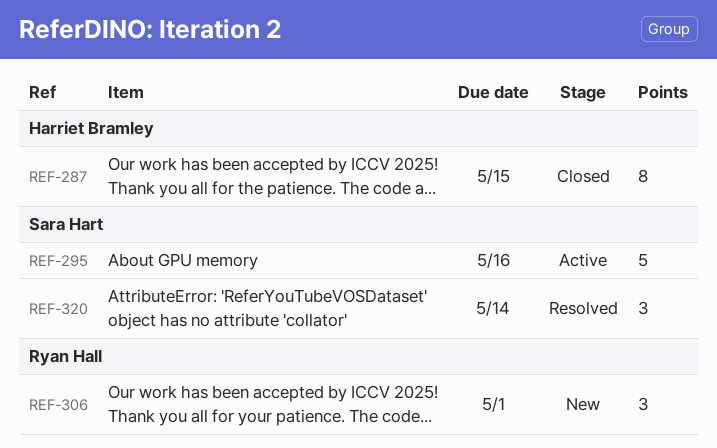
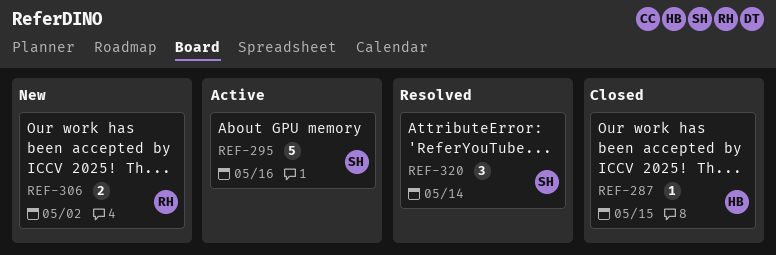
REF-287, estimate: 8 -> 1
REF-306, estimate: 3 -> 2
REF-306, due: May 1 -> May 2

